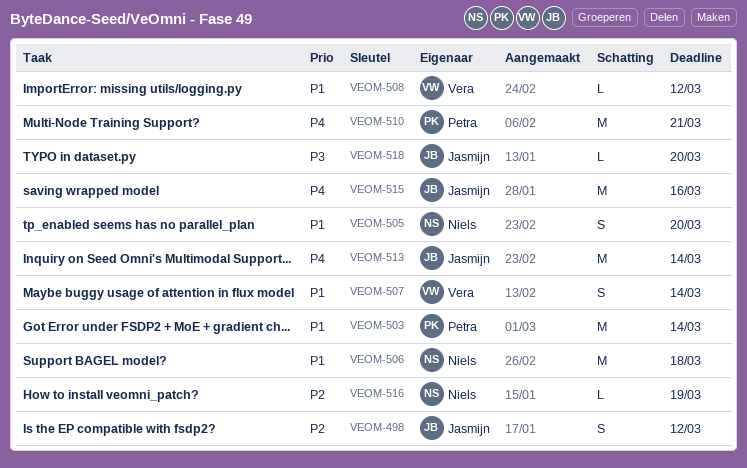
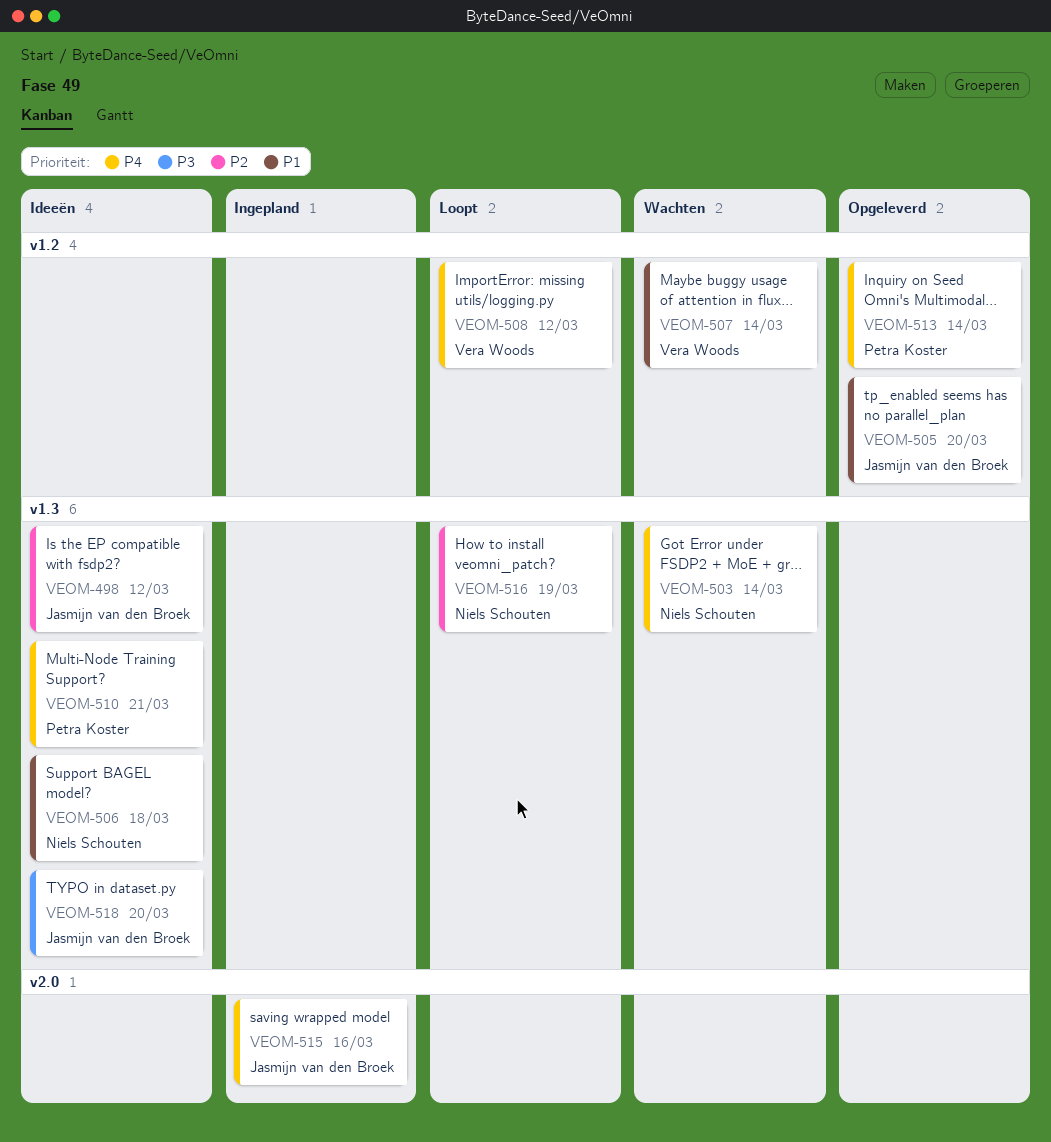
VEOM-503, owner: Petra Koster -> Niels Schouten
VEOM-503, priority: P1 -> P4
VEOM-505, owner: Niels Schouten -> Jasmijn van den Broek
VEOM-508, priority: P1 -> P4
VEOM-513, owner: Jasmijn van den Broek -> Petra Koster

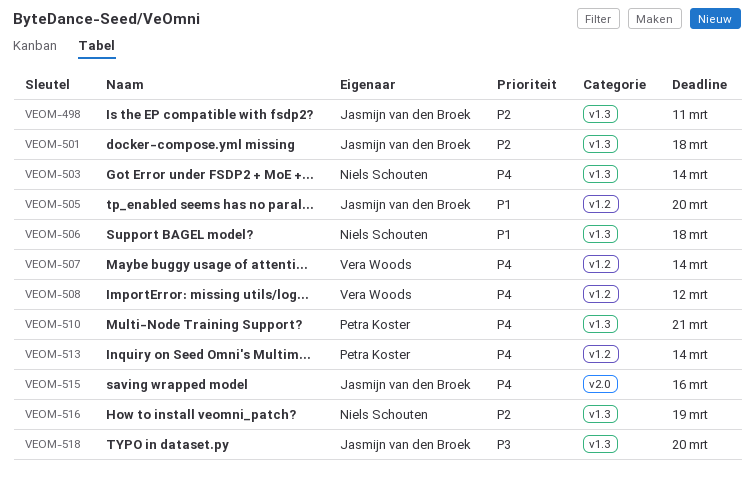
VEOM-498, due: Mar 12 -> Mar 11
VEOM-501: none -> present
VEOM-507, priority: P1 -> P4

